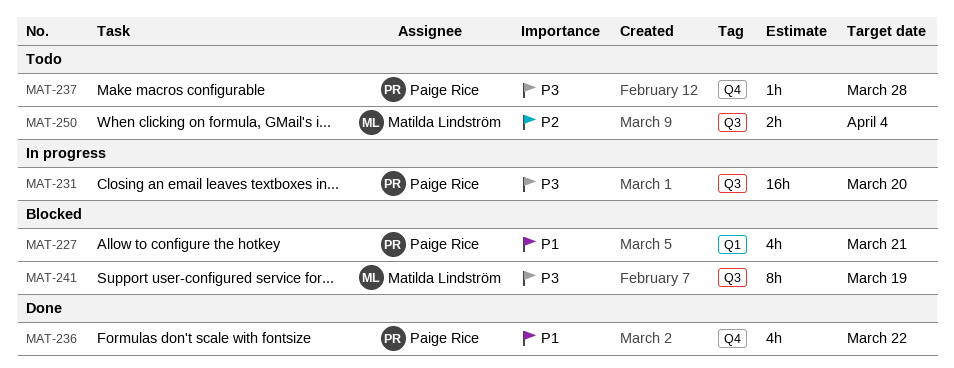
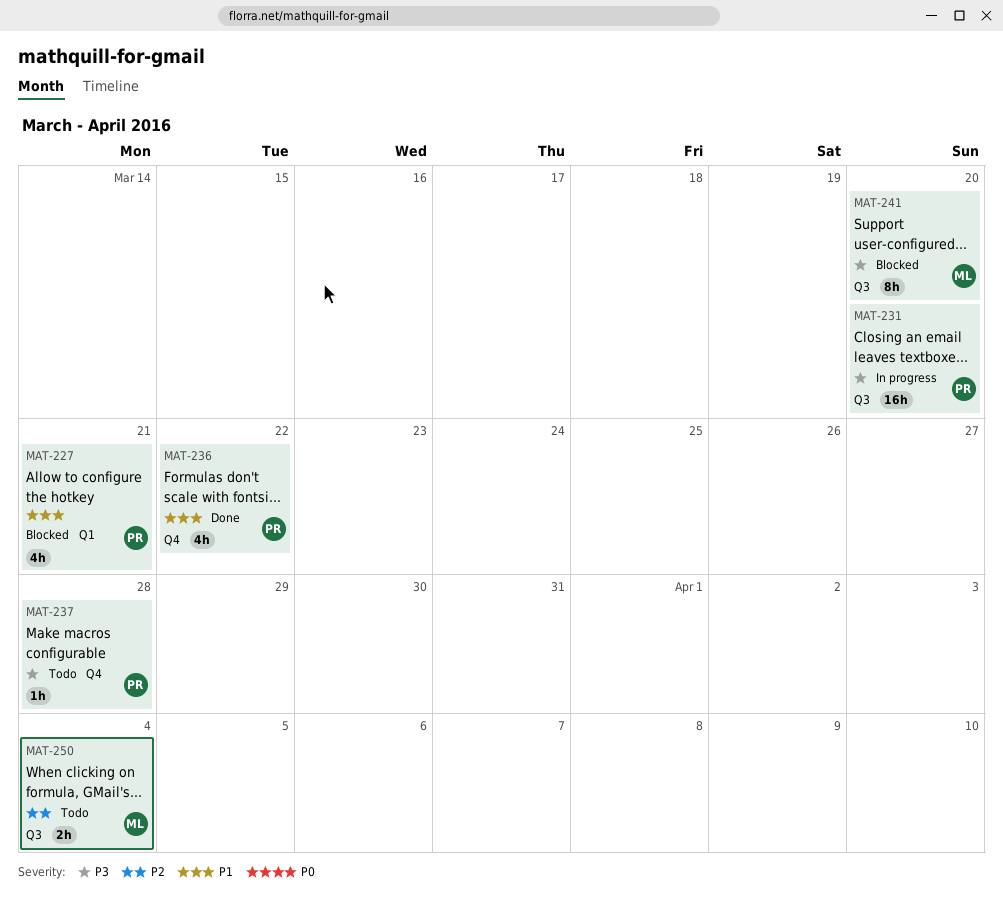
MAT-241, due: Mar 19 -> Mar 20

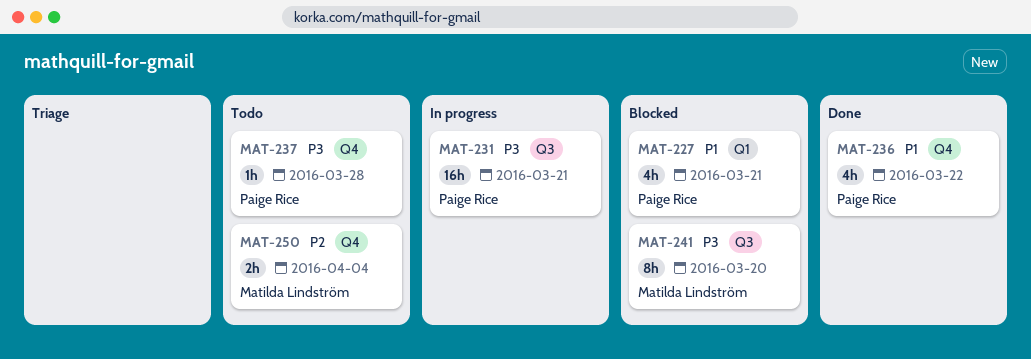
MAT-231, due: Mar 20 -> Mar 21
MAT-250, label: Q3 -> Q4

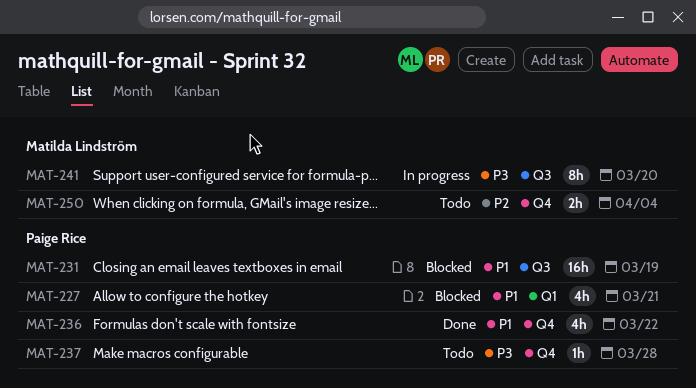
MAT-231, status: In progress -> Blocked
MAT-231, priority: P3 -> P1
MAT-231, due: Mar 21 -> Mar 19
MAT-241, status: Blocked -> In progress

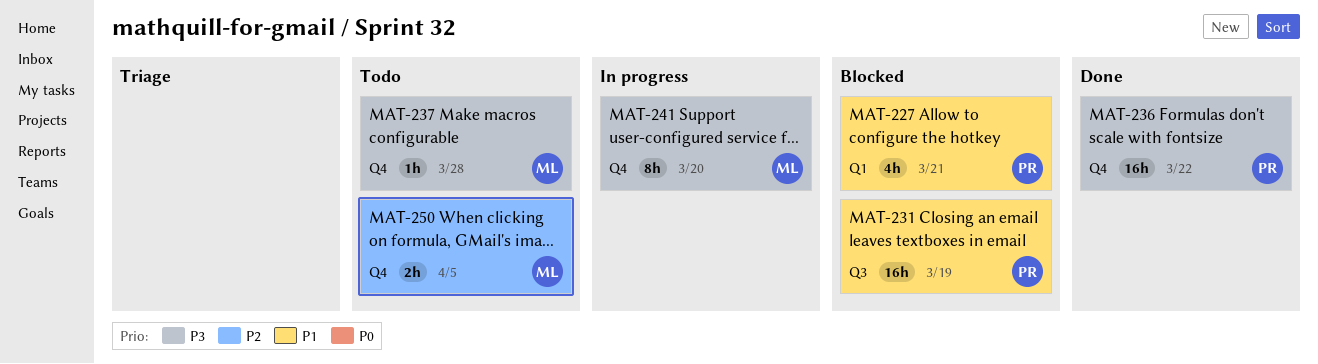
MAT-236, priority: P1 -> P3
MAT-236, estimate: 4h -> 16h
MAT-237, owner: Paige Rice -> Matilda Lindström
MAT-241, label: Q3 -> Q4
MAT-250, due: Apr 4 -> Apr 5

